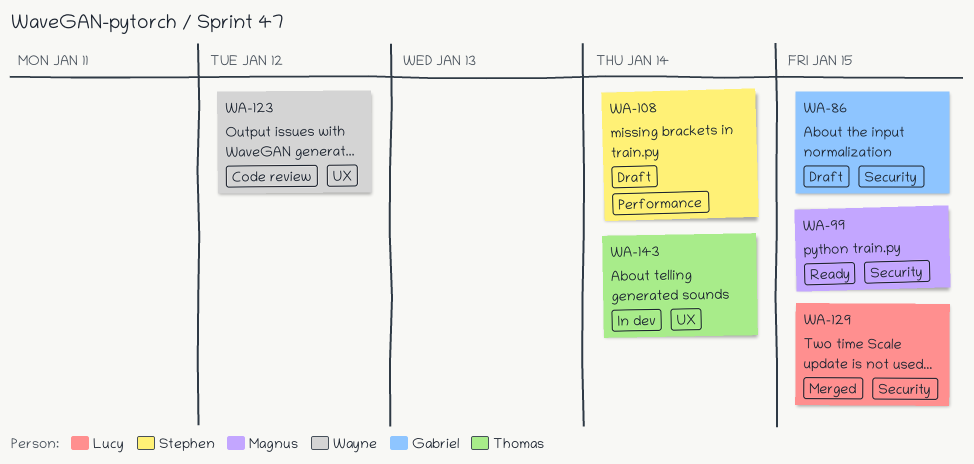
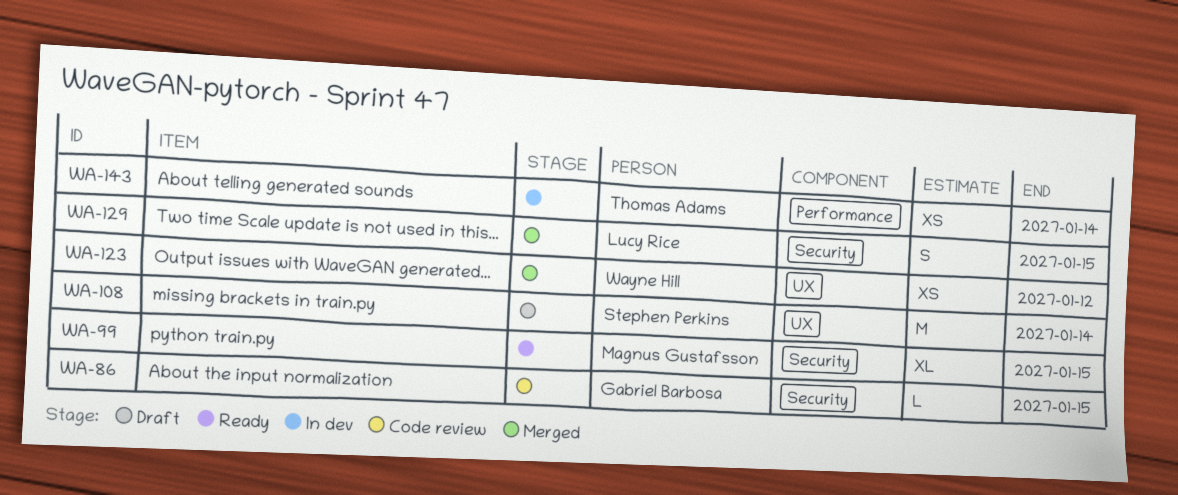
WA-86, status: Draft -> Code review
WA-108, label: Performance -> UX
WA-123, status: Code review -> Merged
WA-143, label: UX -> Performance

